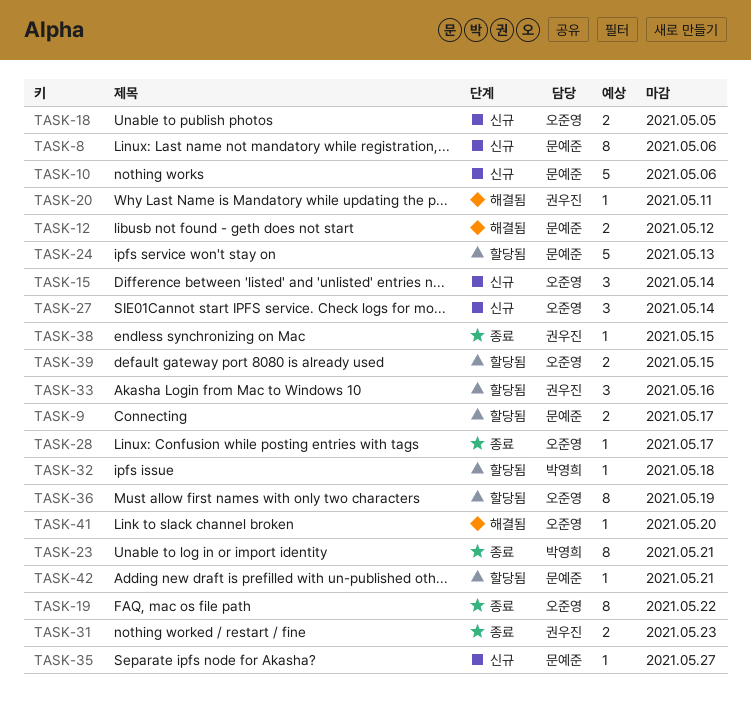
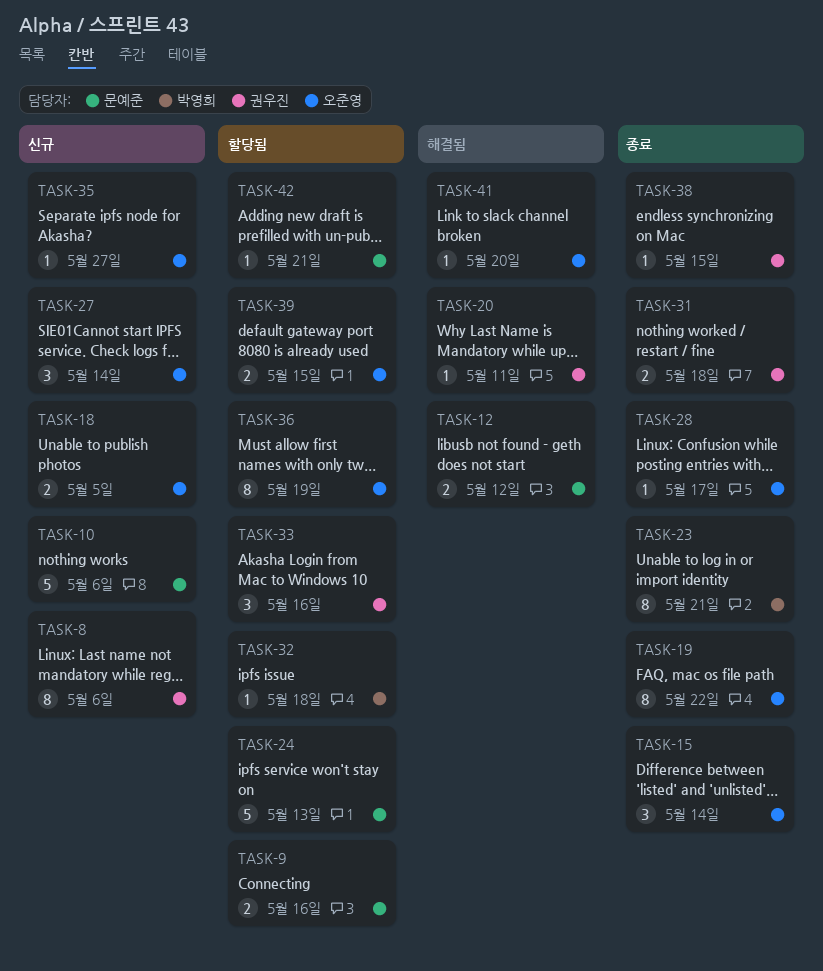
TASK-8, owner: 문예준 -> 권우진
TASK-9, due: May 17 -> May 16
TASK-15, status: 신규 -> 종료
TASK-31, due: May 23 -> May 18
TASK-35, owner: 문예준 -> 오준영

